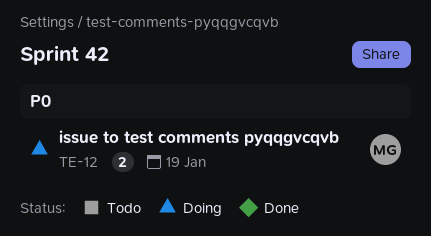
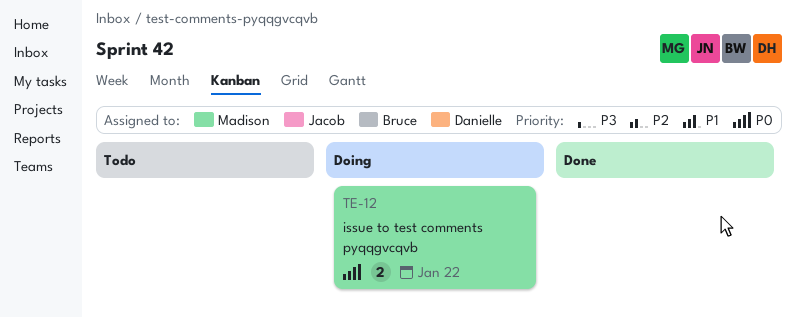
TE-12, due: Jan 19 -> Jan 22

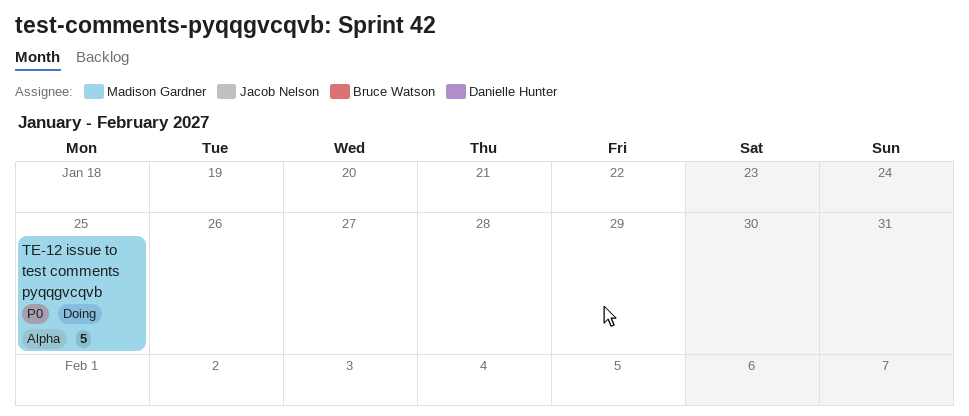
TE-12, estimate: 2 -> 5
TE-12, due: Jan 22 -> Jan 25

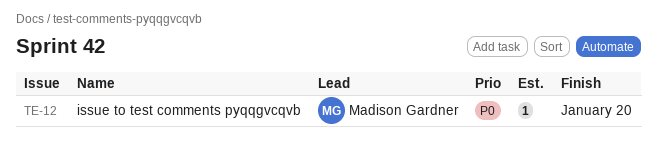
TE-12, estimate: 5 -> 1
TE-12, due: Jan 25 -> Jan 20

